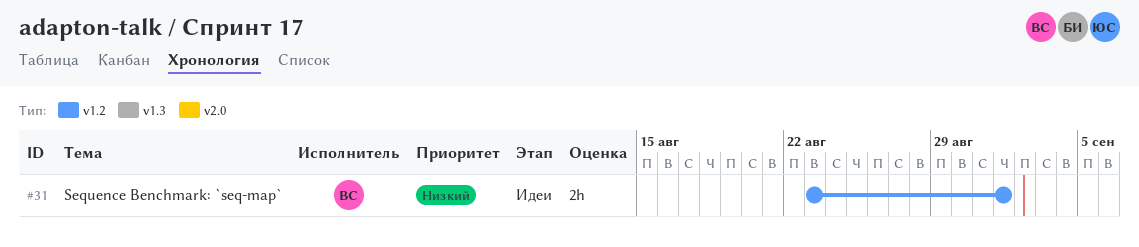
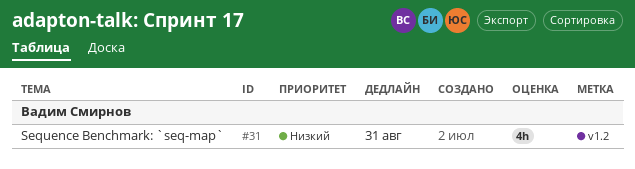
#31, estimate: 2h -> 4h
#31, due: Sep 1 -> Aug 31

